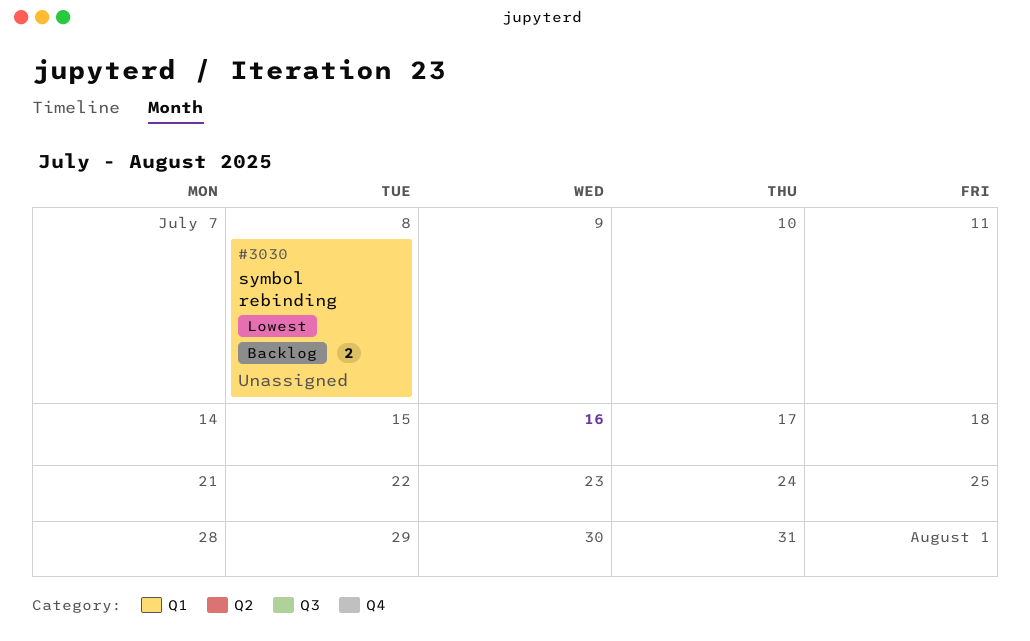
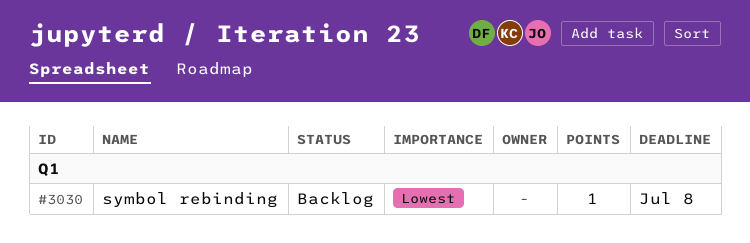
#3030, estimate: 2 -> 1

